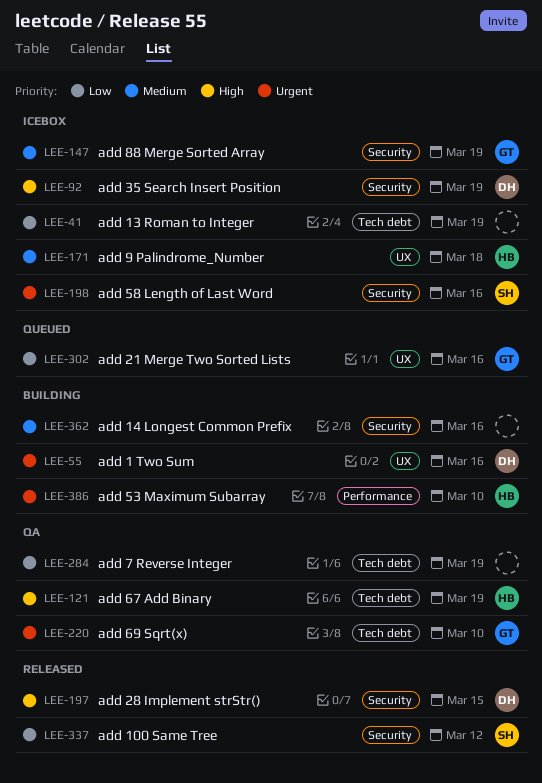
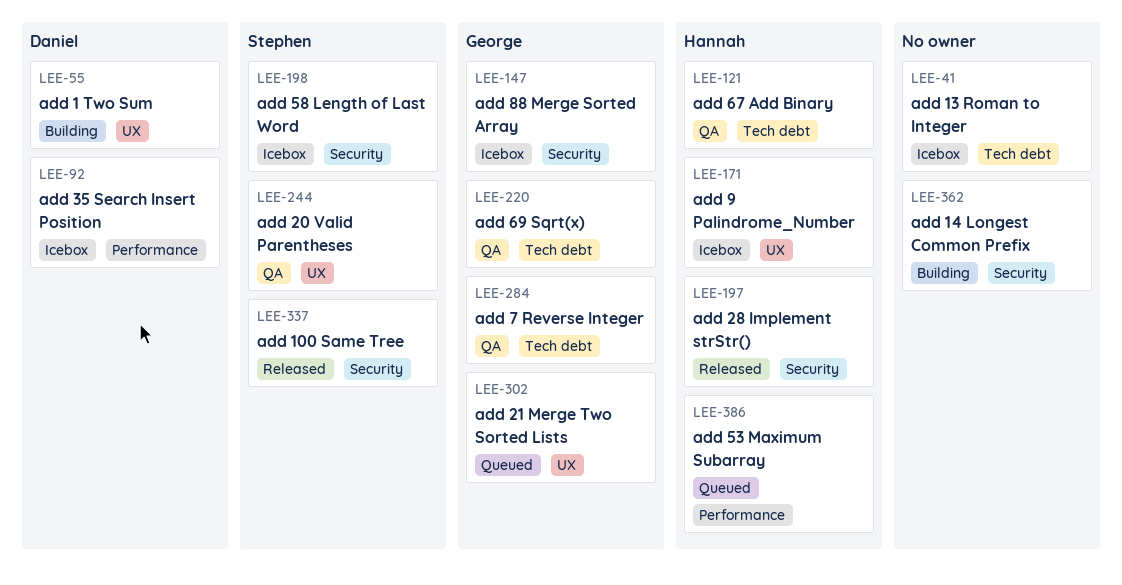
LEE-92, label: Security -> Performance
LEE-197, owner: Daniel -> Hannah
LEE-244: none -> present
LEE-284, owner: none -> George
LEE-386, status: Building -> Queued

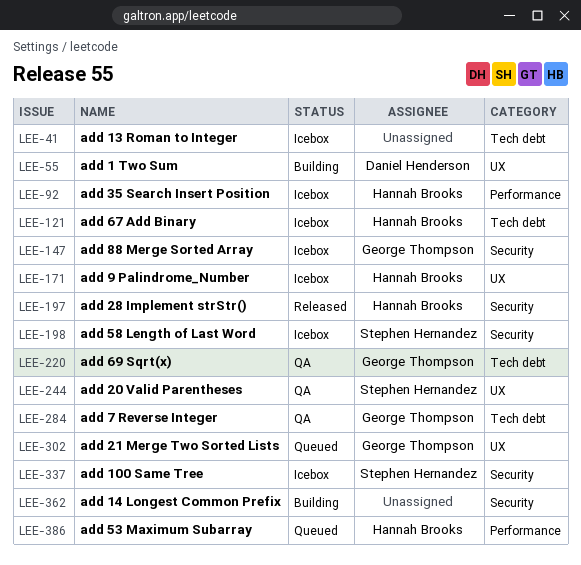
LEE-92, owner: Daniel Henderson -> Hannah Brooks
LEE-121, status: QA -> Icebox
LEE-337, status: Released -> Icebox

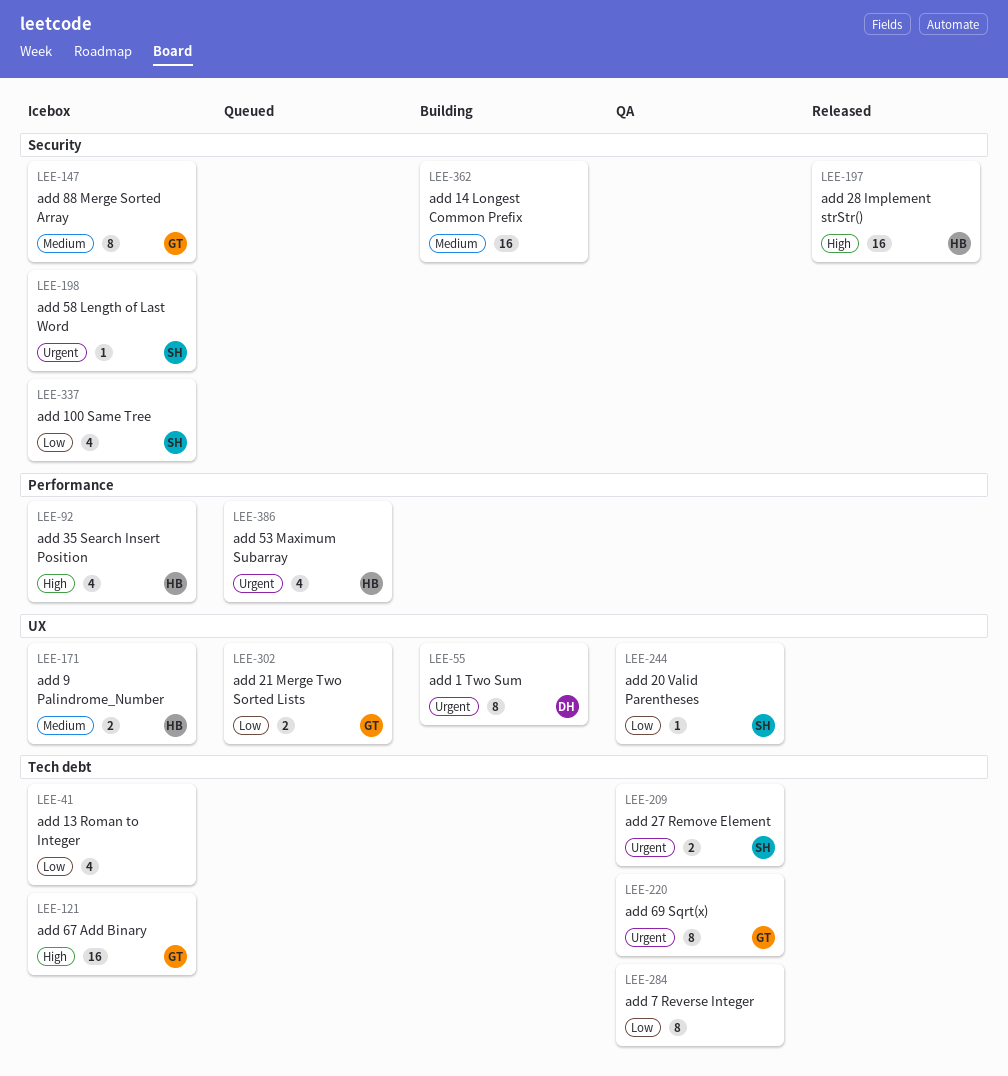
LEE-121, owner: Hannah Brooks -> George Thompson
LEE-209: none -> present
LEE-284, owner: George Thompson -> none

